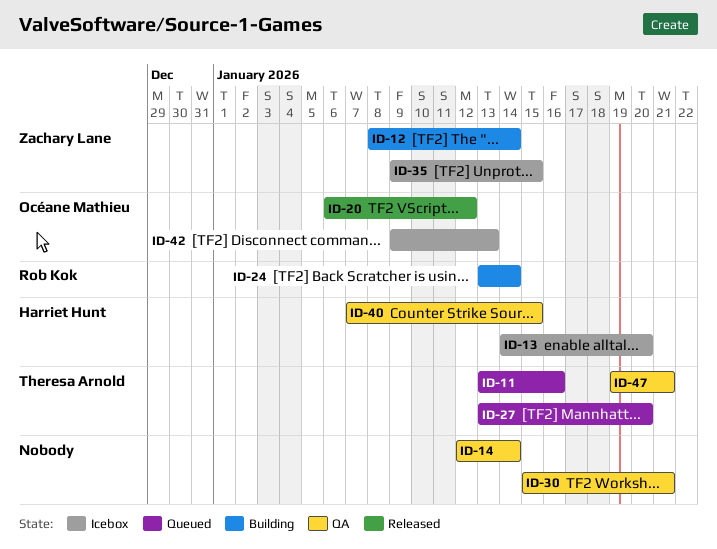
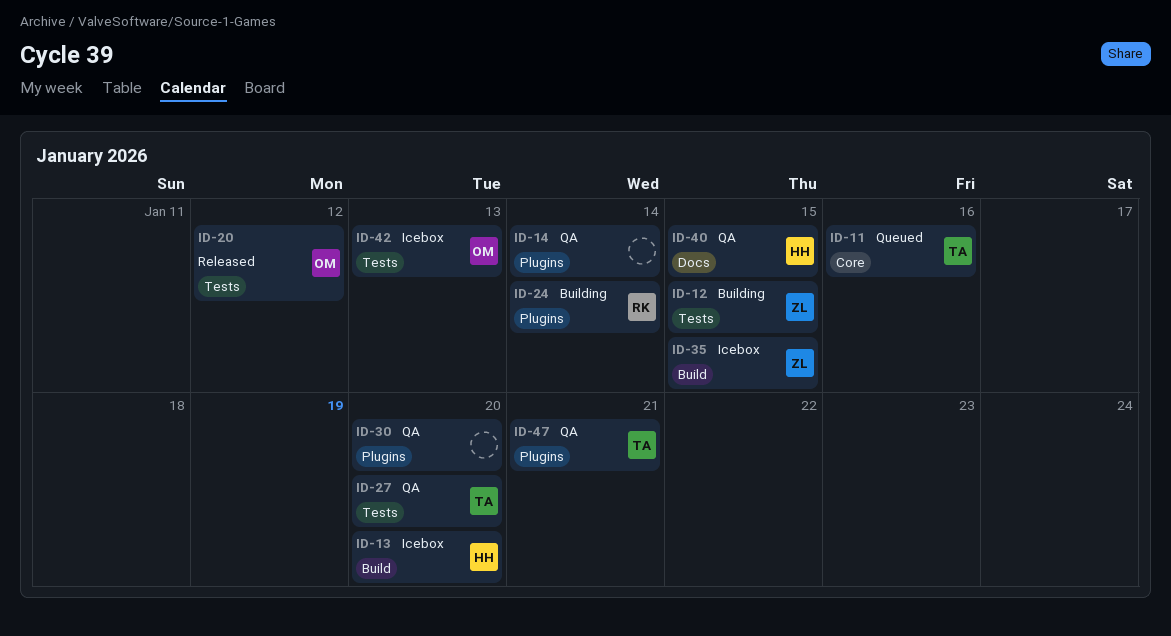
ID-12, due: Jan 14 -> Jan 15
ID-27, status: Queued -> QA
ID-30, due: Jan 21 -> Jan 20

